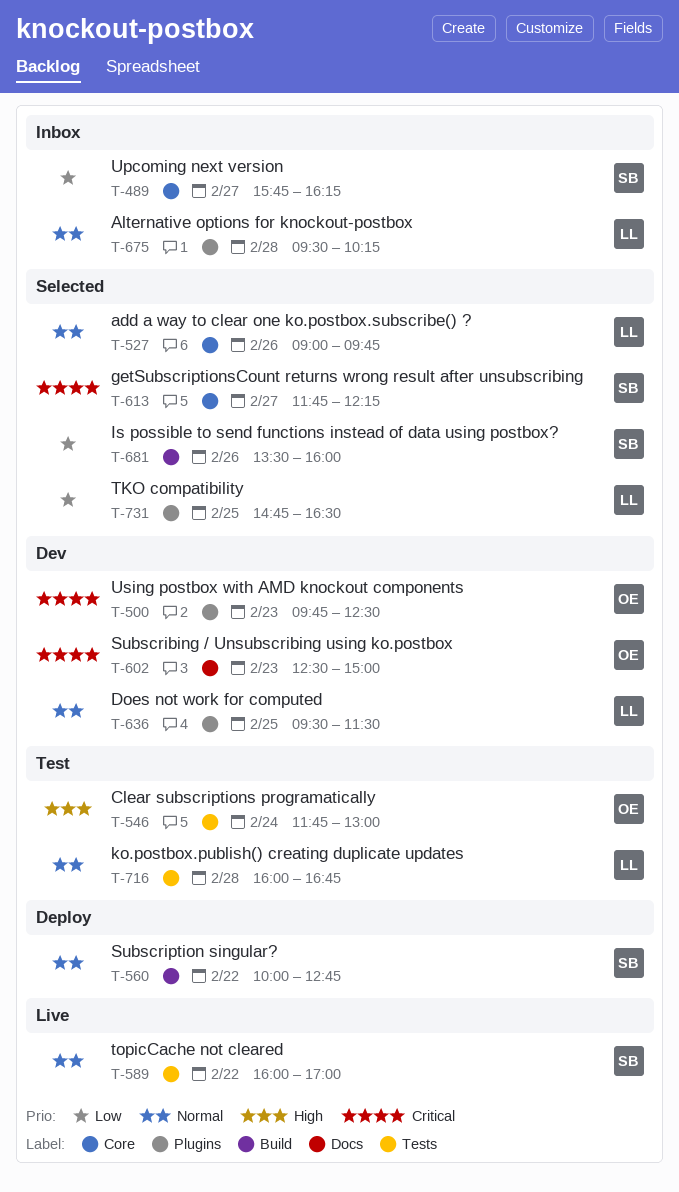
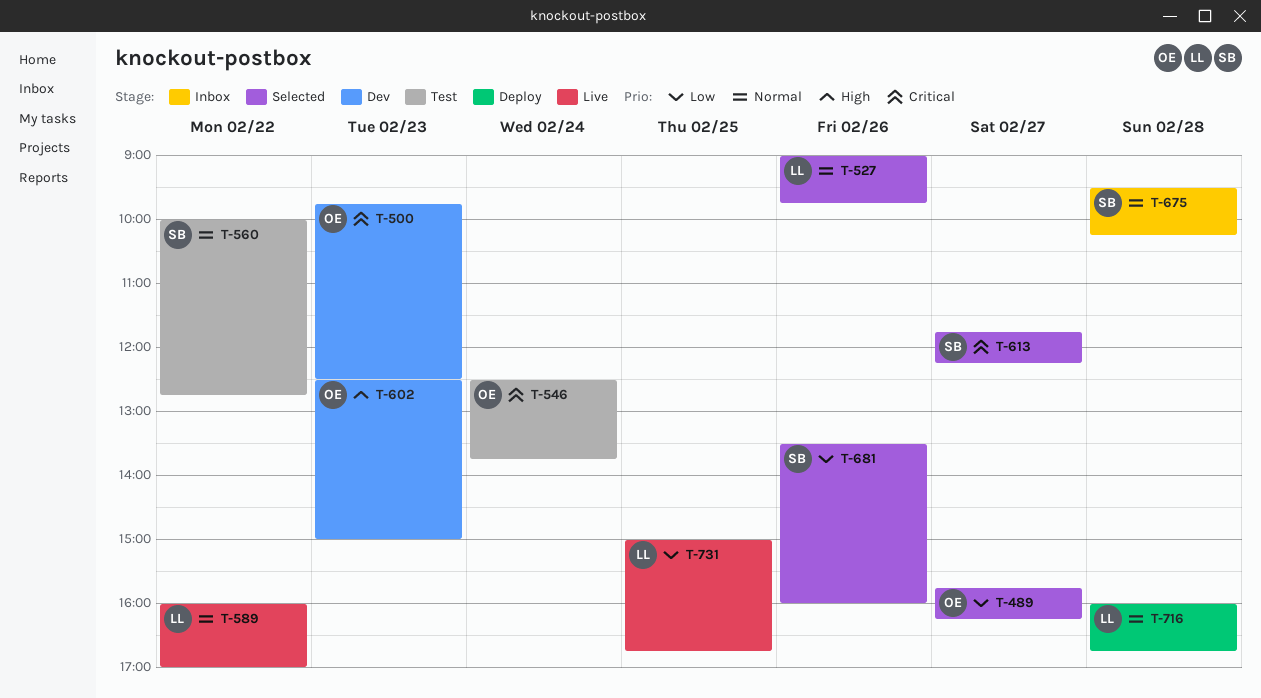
T-489, status: Inbox -> Selected
T-489, owner: SB -> OE
T-546, priority: High -> Critical
T-546, begins: 11:45 -> 12:30
T-546, ends: 13:00 -> 13:45
T-560, status: Deploy -> Test
T-589, owner: SB -> LL
T-602, priority: Critical -> High
T-636: present -> none
T-675, owner: LL -> SB
T-716, status: Test -> Deploy
T-731, status: Selected -> Live
T-731, begins: 14:45 -> 15:00
T-731, ends: 16:30 -> 16:45

